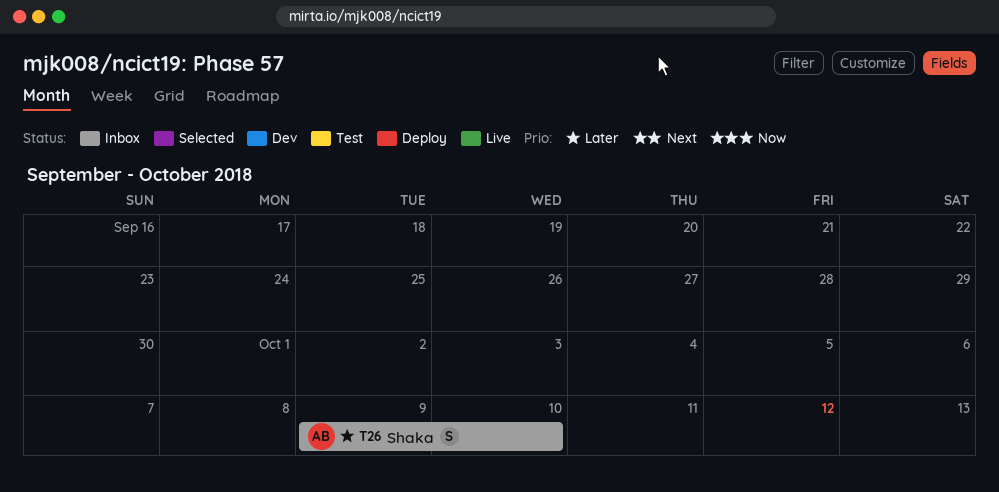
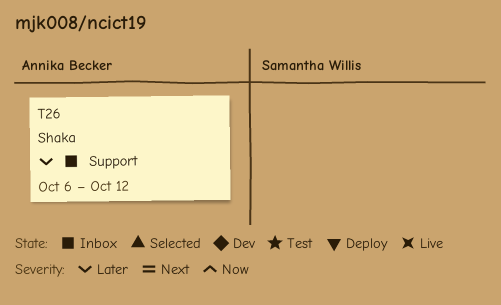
T26, start: Oct 9 -> Oct 6
T26, due: Oct 10 -> Oct 12

